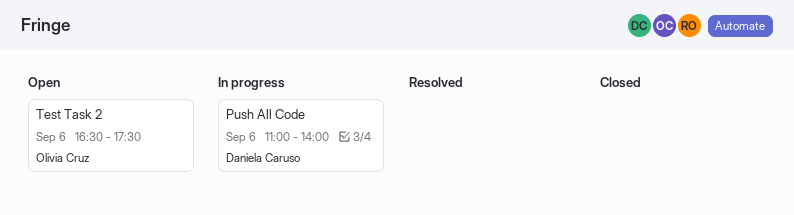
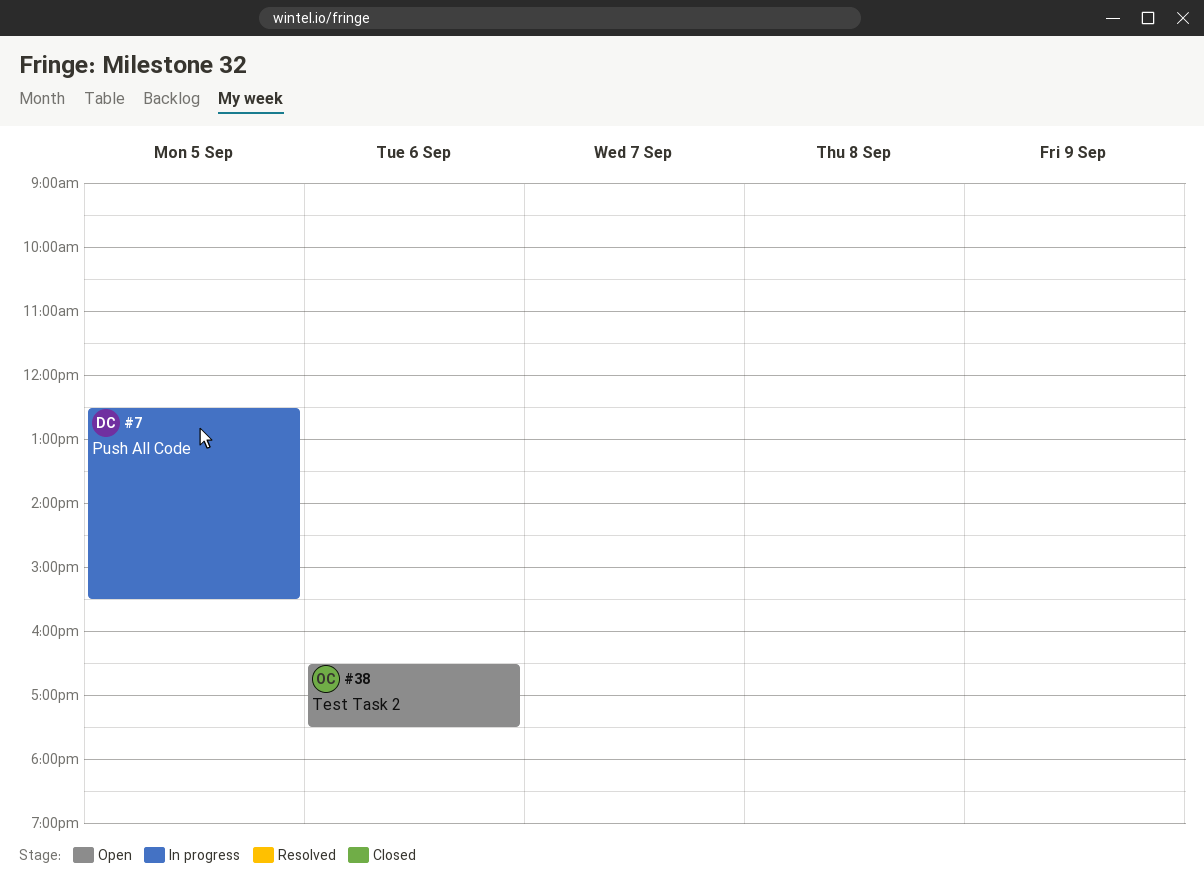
Push All Code, day: Sep 6 -> Sep 5
Push All Code, begins: 11:00 -> 12:30
Push All Code, ends: 14:00 -> 15:30

